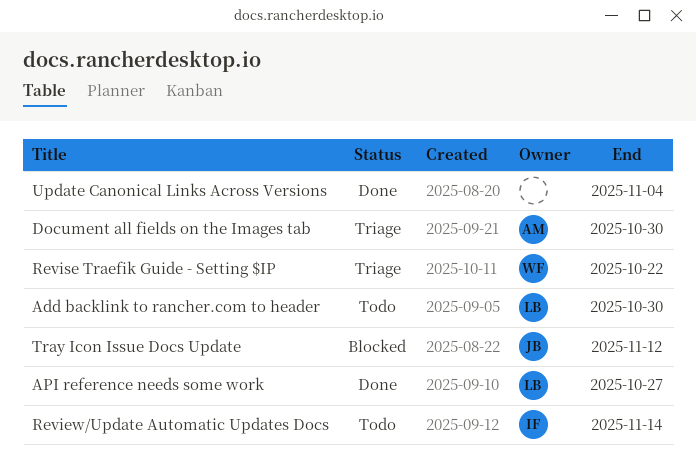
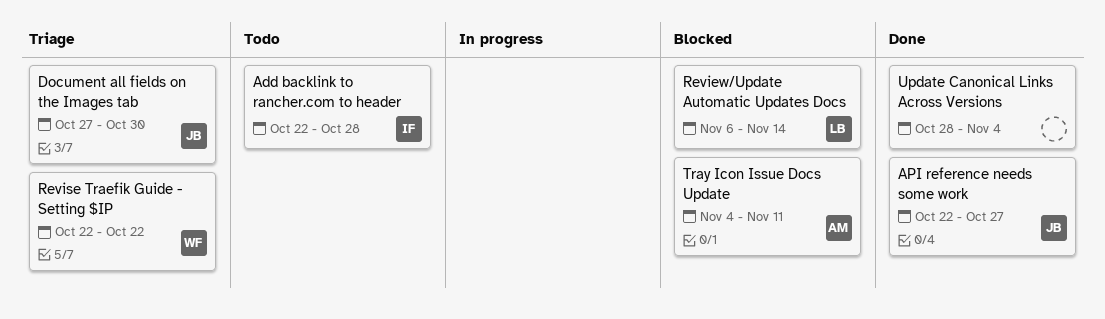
Add backlink to rancher.com to header, owner: LB -> IF
Add backlink to rancher.com to header, due: Oct 30 -> Oct 28
API reference needs some work, owner: LB -> JB
Document all fields on the Images tab, owner: AM -> JB
Review/Update Automatic Updates Docs, status: Todo -> Blocked
Review/Update Automatic Updates Docs, owner: IF -> LB
Tray Icon Issue Docs Update, owner: JB -> AM
Tray Icon Issue Docs Update, due: Nov 12 -> Nov 11

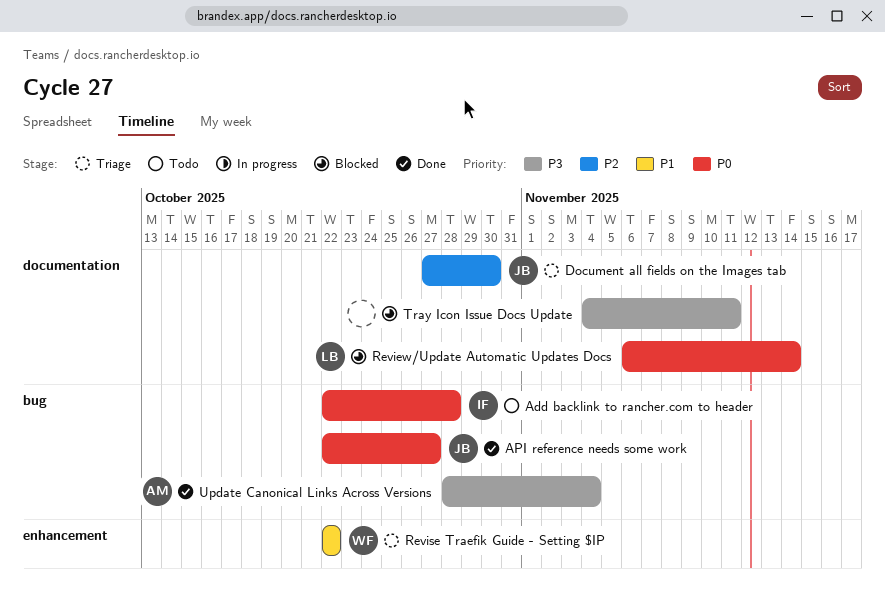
Tray Icon Issue Docs Update, owner: AM -> none
Update Canonical Links Across Versions, owner: none -> AM

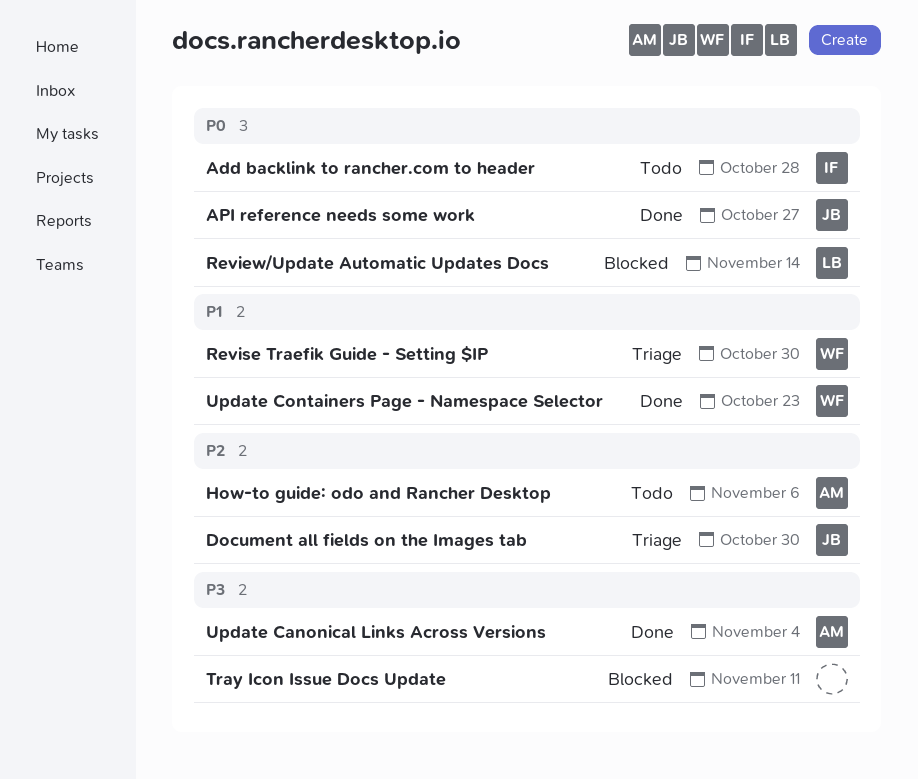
How-to guide: odo and Rancher Desktop: none -> present
Revise Traefik Guide - Setting $IP, due: Oct 22 -> Oct 30
Update Containers Page - Namespace Selector: none -> present

